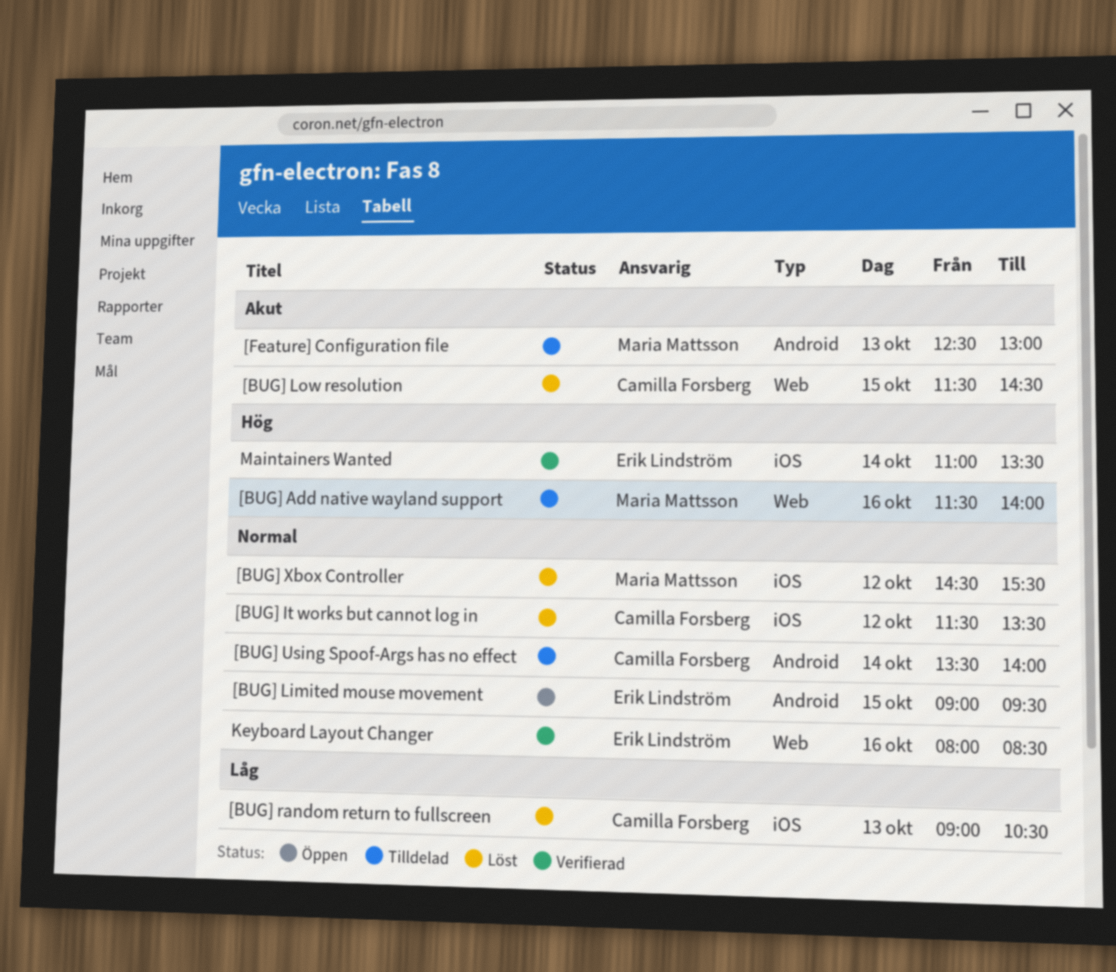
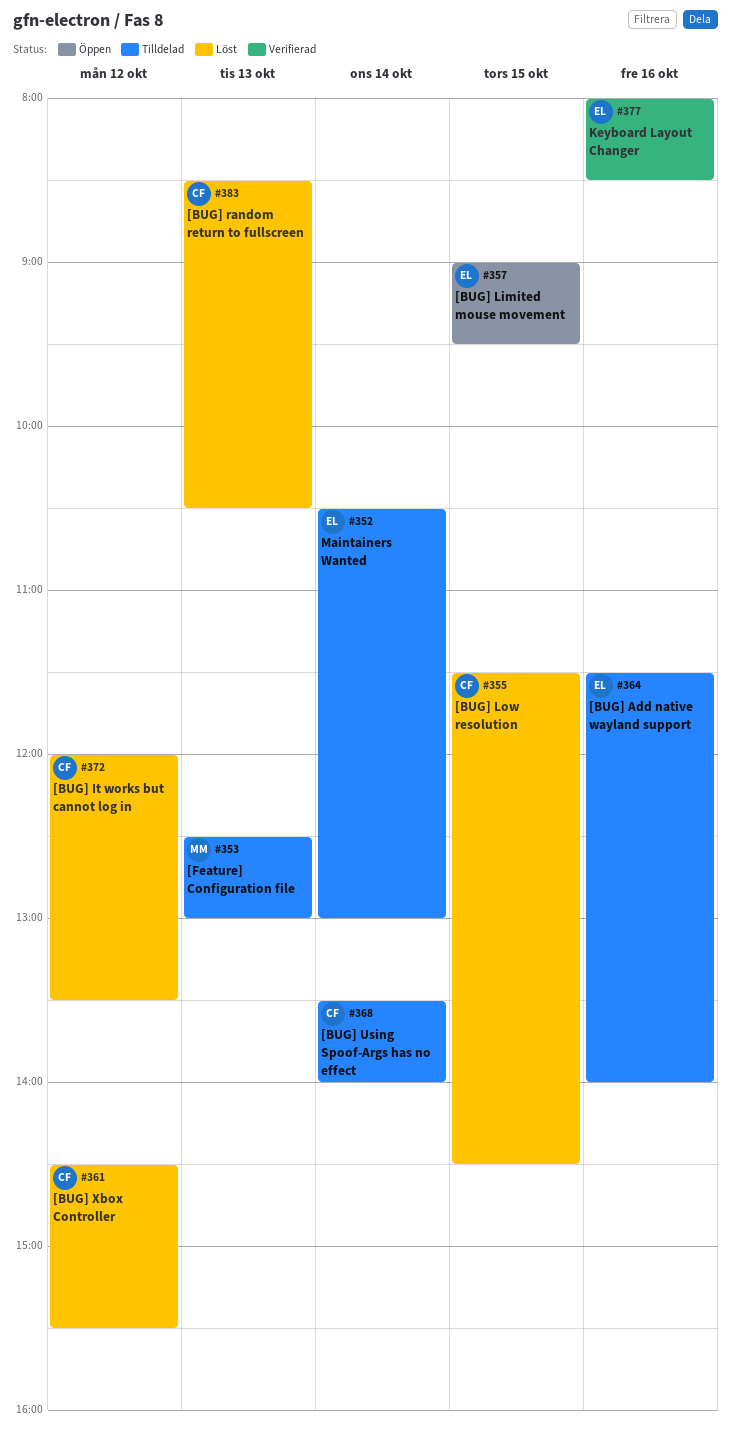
[BUG] Add native wayland support, owner: Maria Mattsson -> Erik Lindström
[BUG] It works but cannot log in, begins: 11:30 -> 12:00
[BUG] random return to fullscreen, begins: 09:00 -> 08:30
[BUG] Xbox Controller, owner: Maria Mattsson -> Camilla Forsberg
Maintainers Wanted, status: Verifierad -> Tilldelad
Maintainers Wanted, begins: 11:00 -> 10:30
Maintainers Wanted, ends: 13:30 -> 13:00

